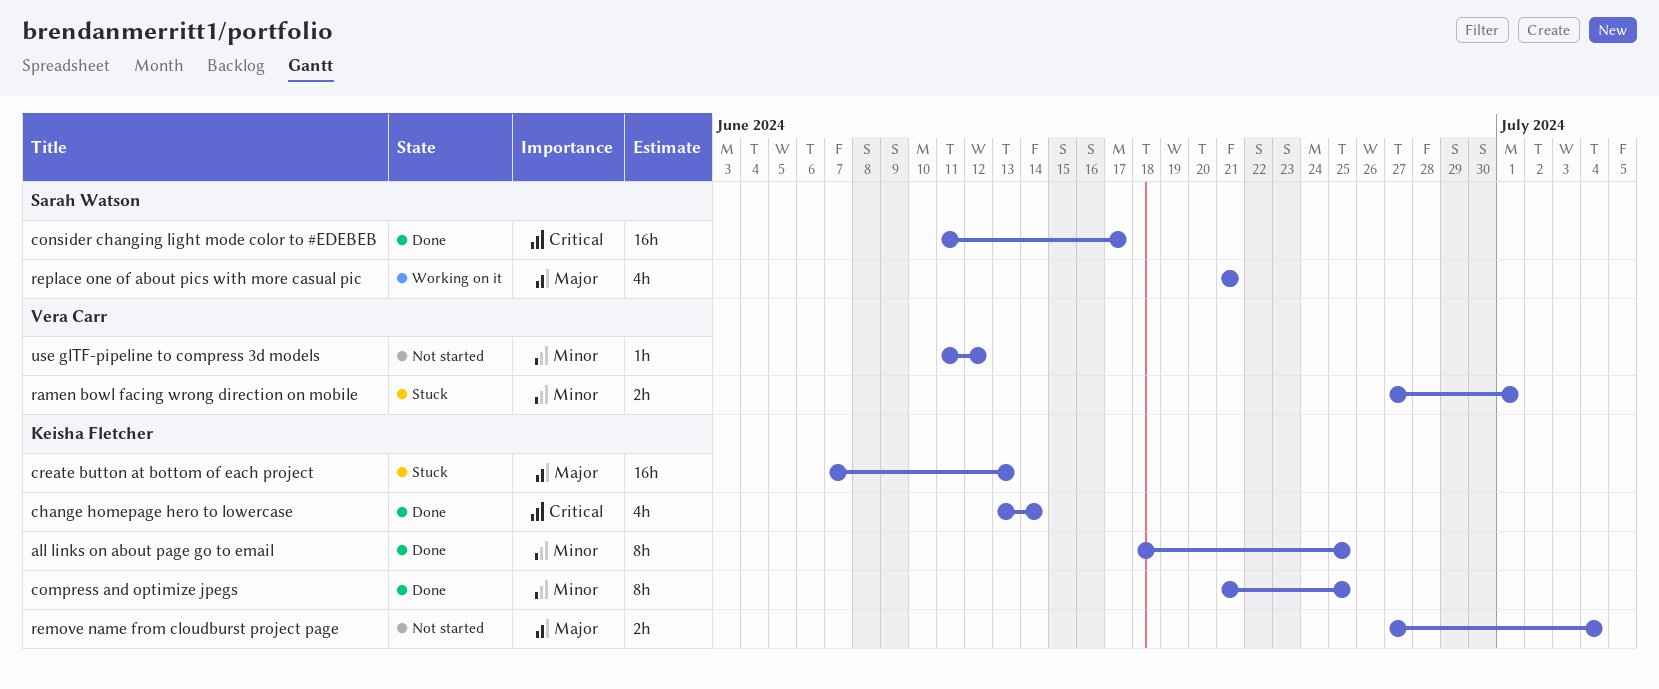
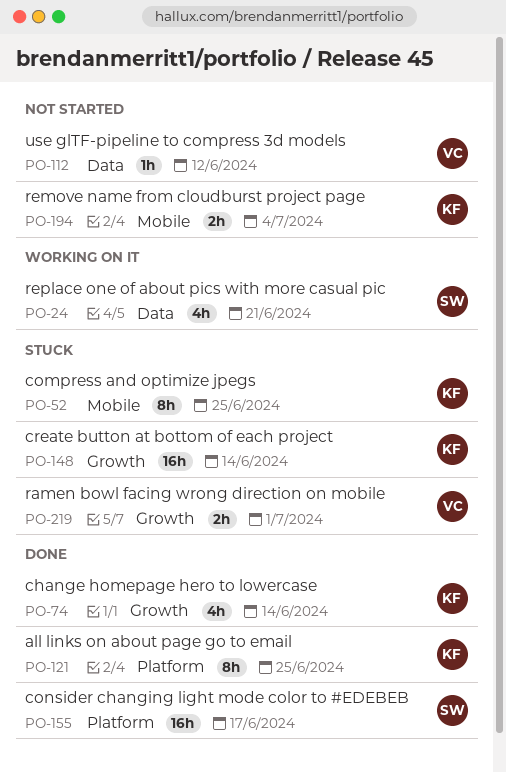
compress and optimize jpegs, status: Done -> Stuck
create button at bottom of each project, due: Jun 13 -> Jun 14

